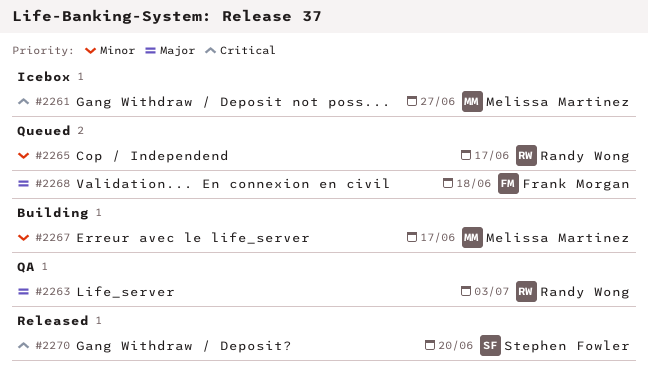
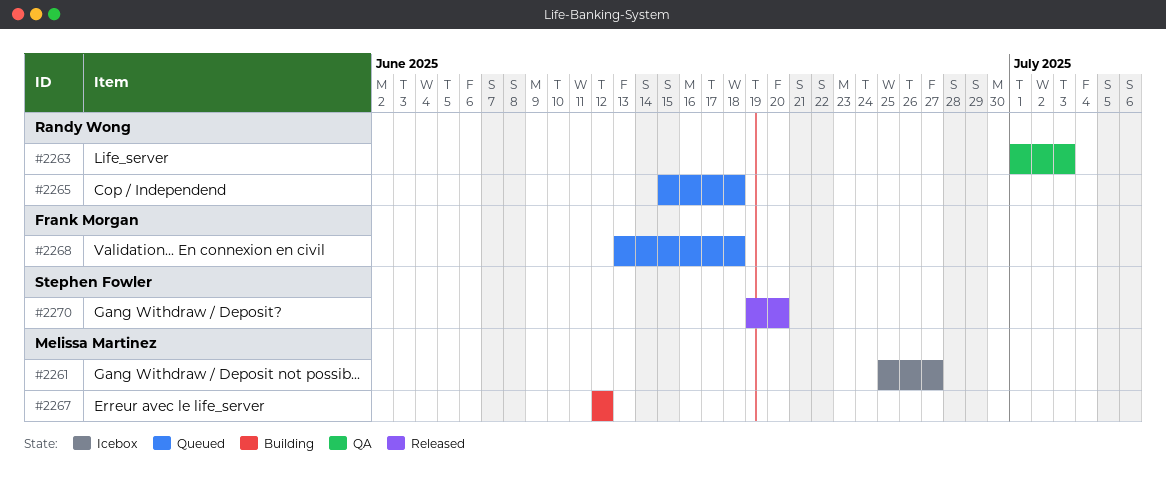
#2265, due: Jun 17 -> Jun 18
#2267, due: Jun 17 -> Jun 12

